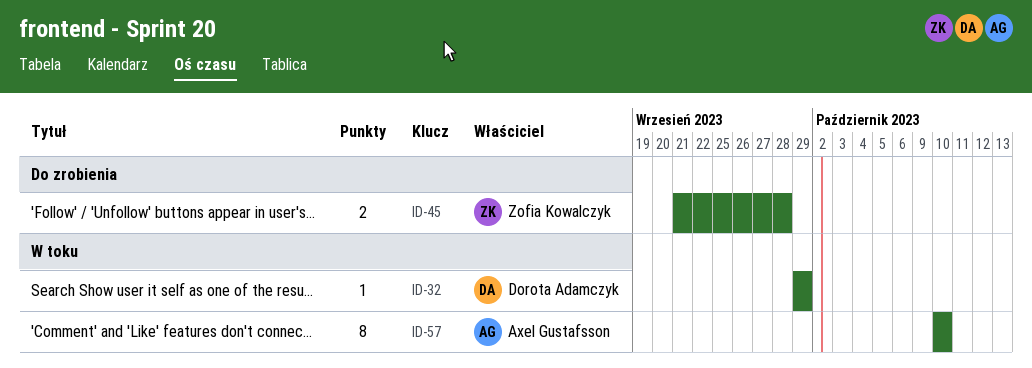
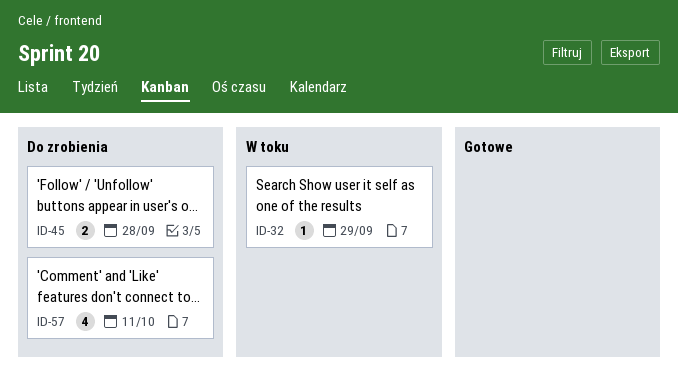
ID-57, status: W toku -> Do zrobienia
ID-57, estimate: 8 -> 4
ID-57, due: Oct 10 -> Oct 11

